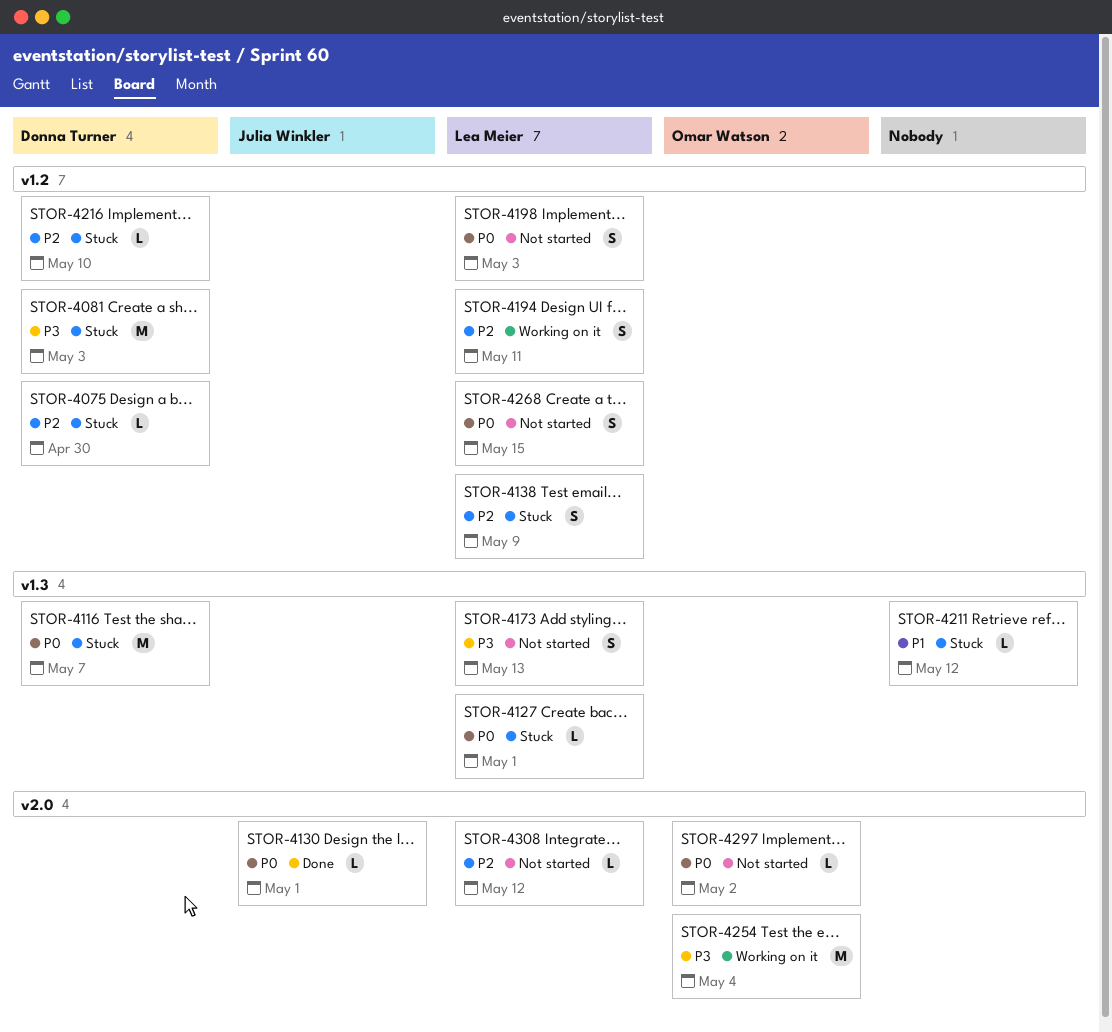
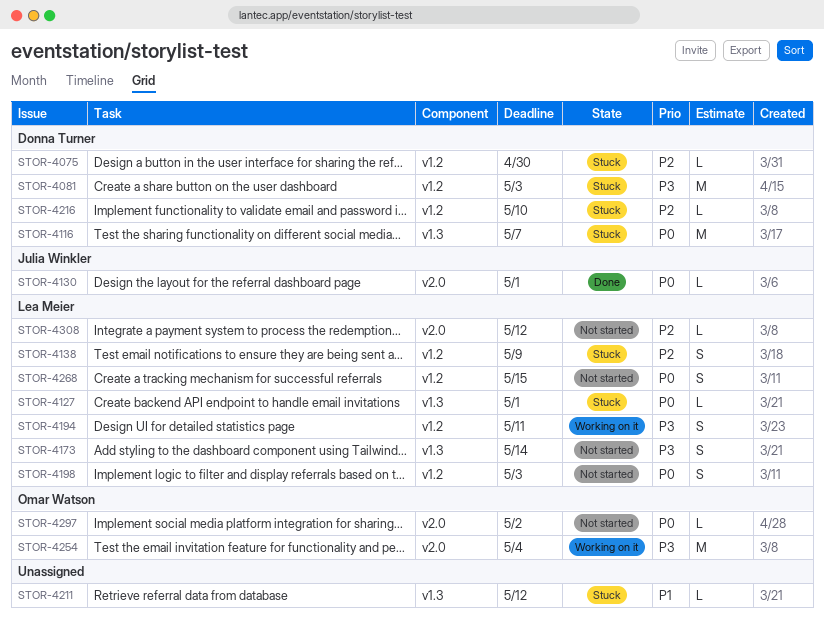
STOR-4173, due: May 13 -> May 14
STOR-4194, priority: P2 -> P3

